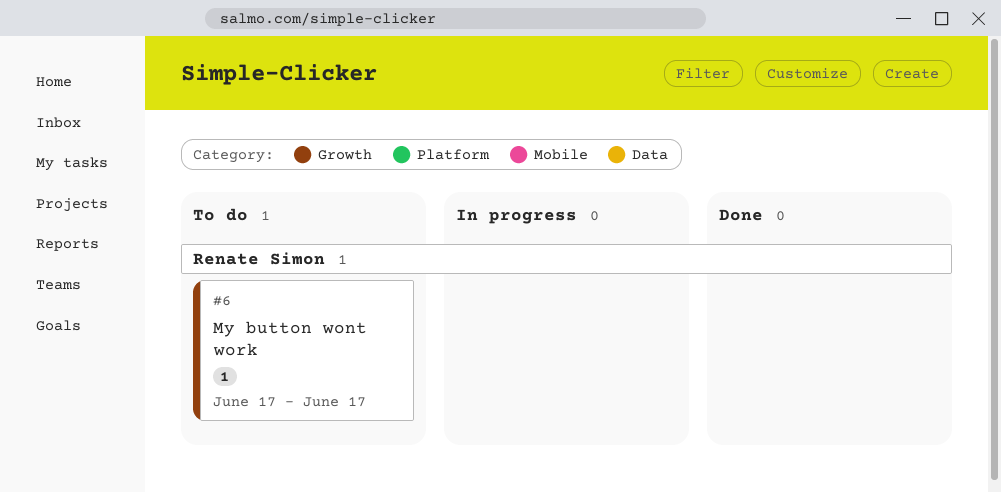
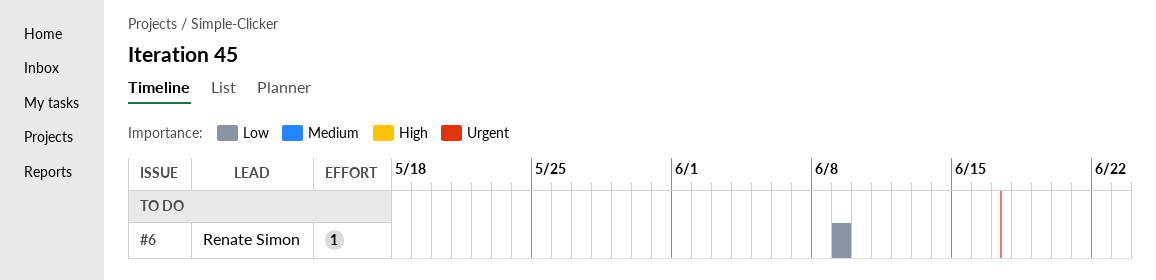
#6, start: Jun 17 -> Jun 9
#6, due: Jun 17 -> Jun 9

